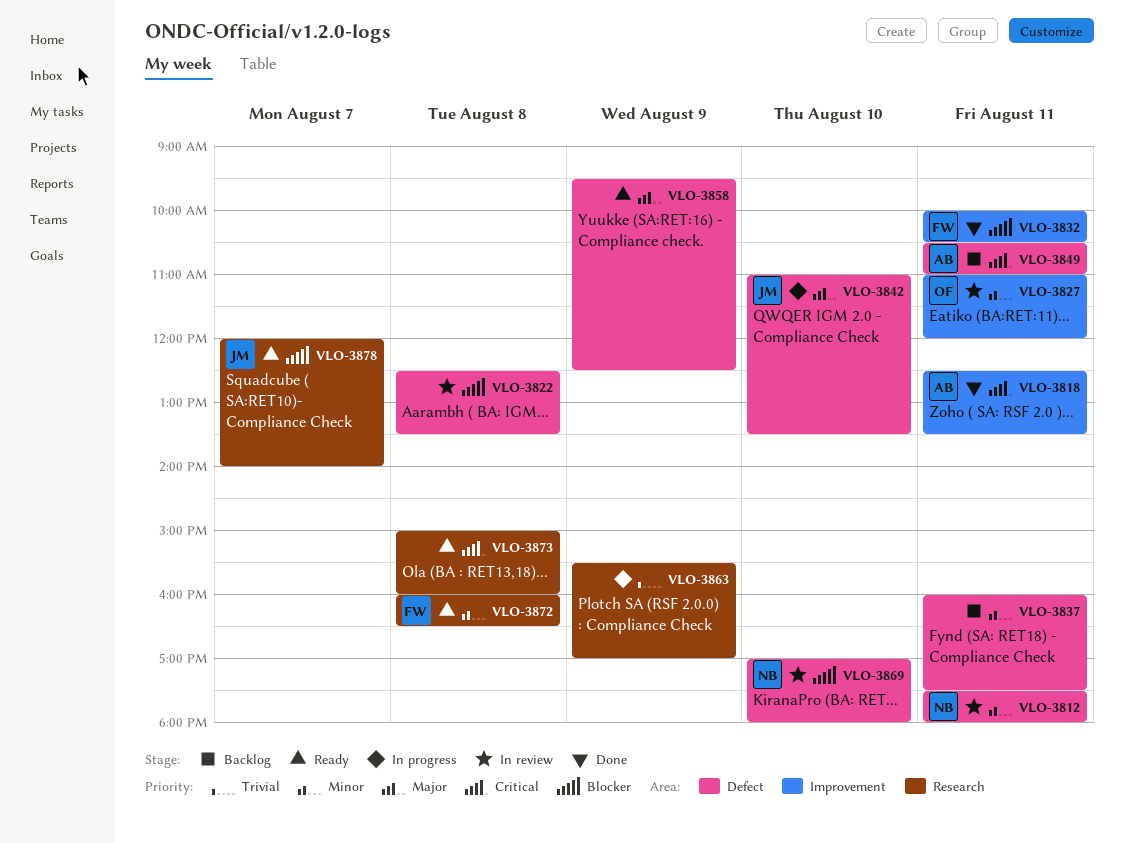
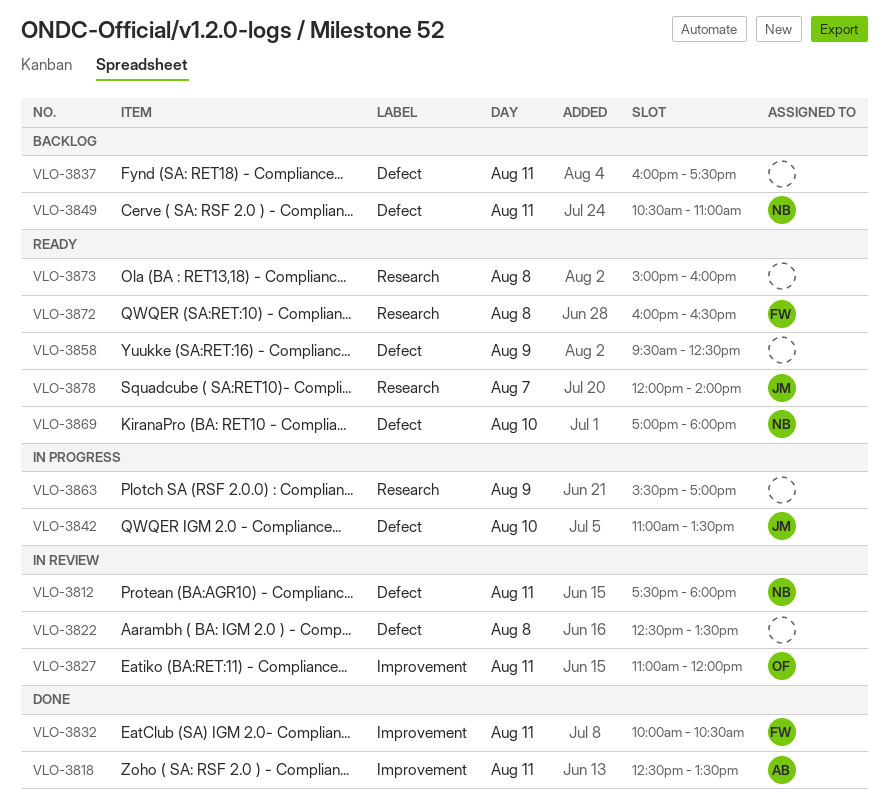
VLO-3849, owner: AB -> NB
VLO-3869, status: In review -> Ready

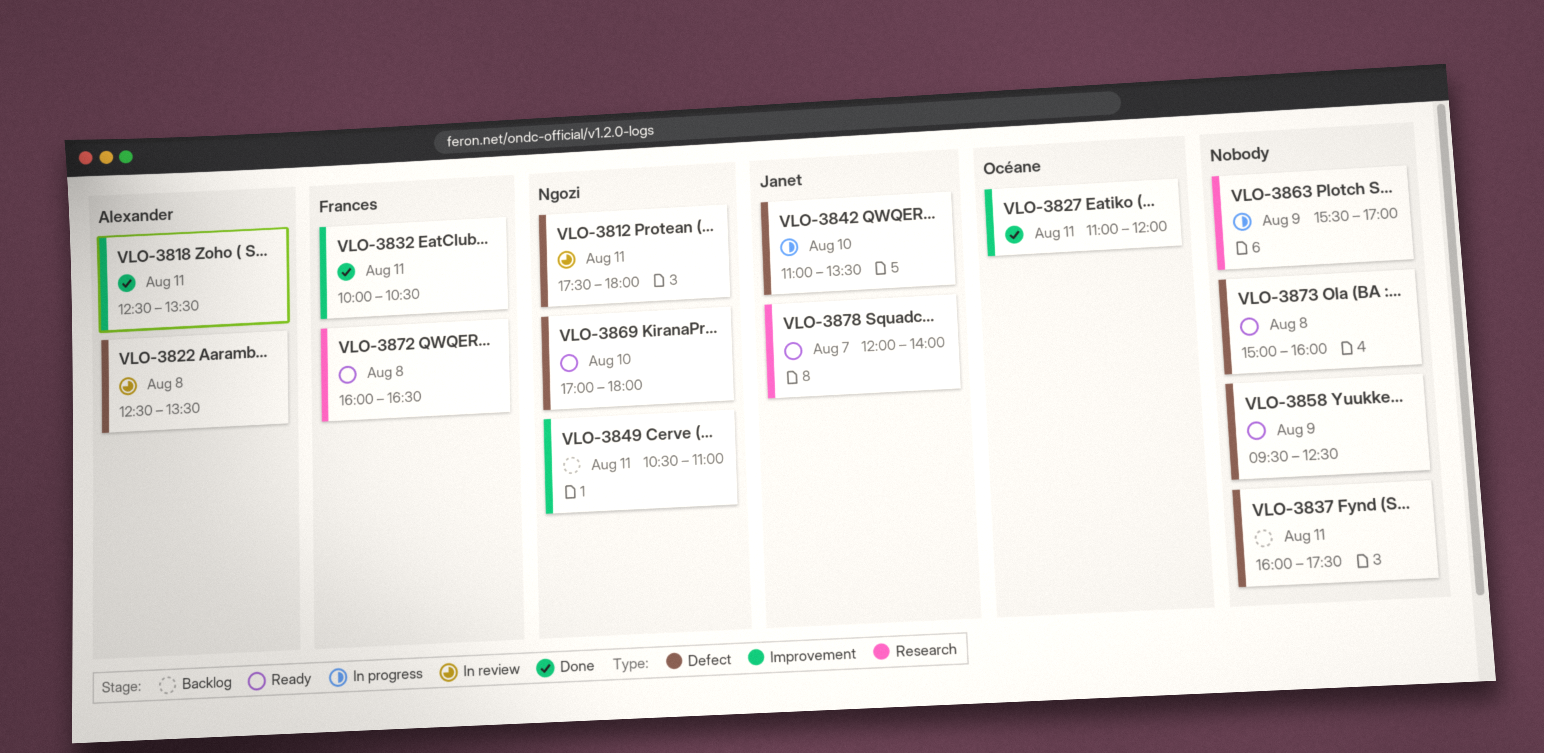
VLO-3822, owner: none -> Alexander
VLO-3827, status: In review -> Done
VLO-3849, label: Defect -> Improvement
VLO-3873, label: Research -> Defect

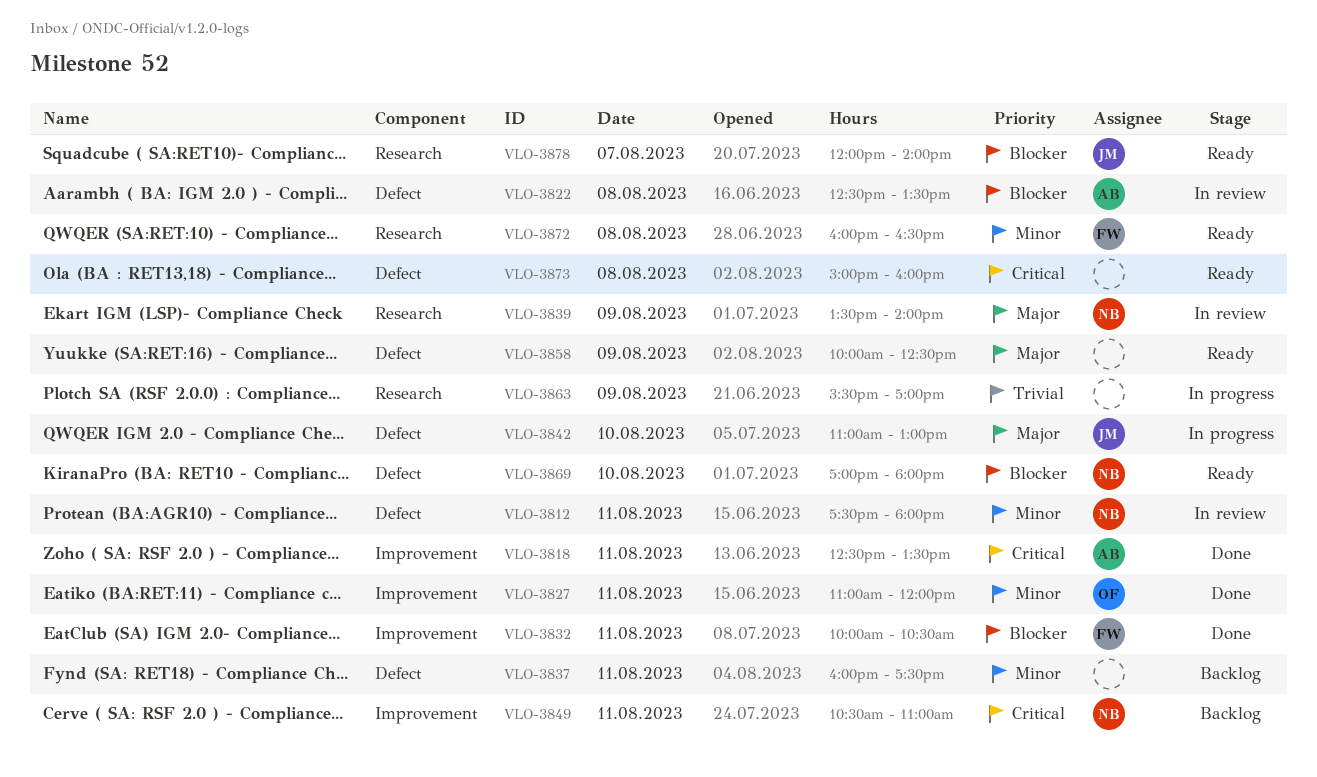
VLO-3839: none -> present
VLO-3842, ends: 13:30 -> 13:00
VLO-3858, begins: 09:30 -> 10:00

